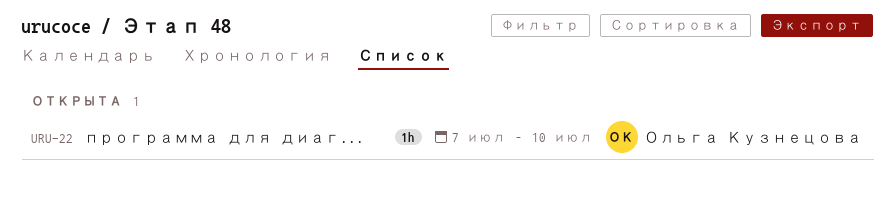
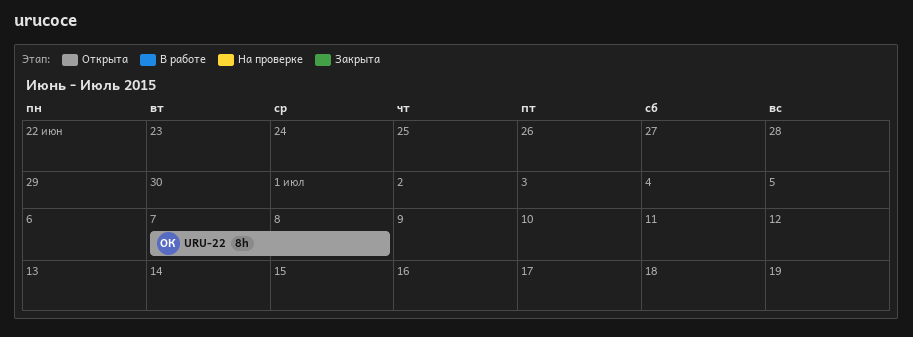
URU-22, estimate: 1h -> 8h
URU-22, due: Jul 10 -> Jul 8

